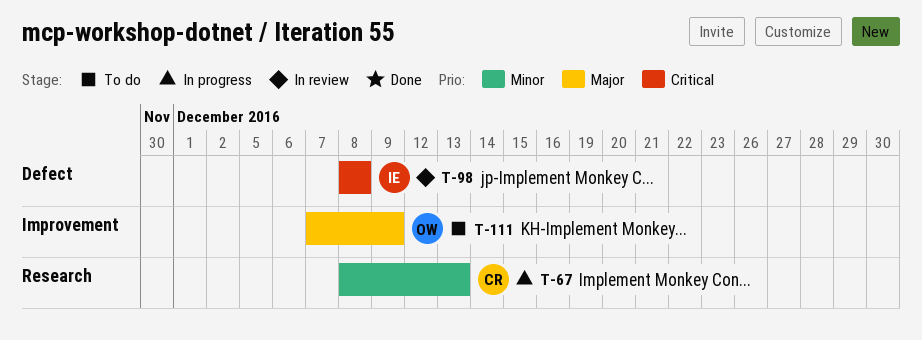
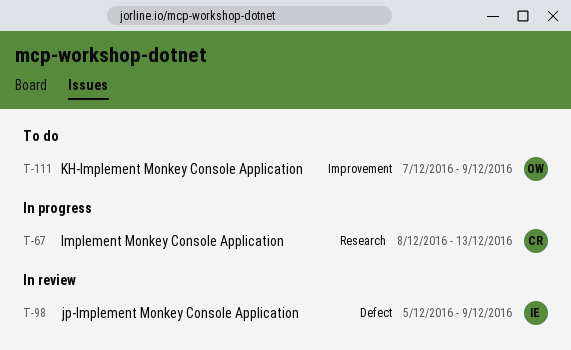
T-98, start: Dec 8 -> Dec 5
T-98, due: Dec 8 -> Dec 9

